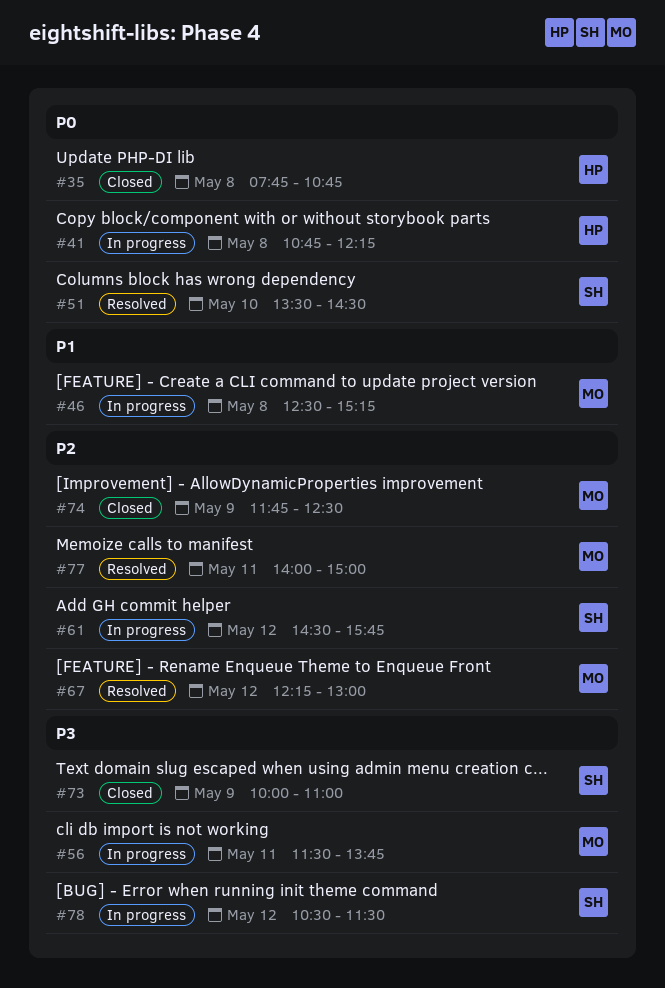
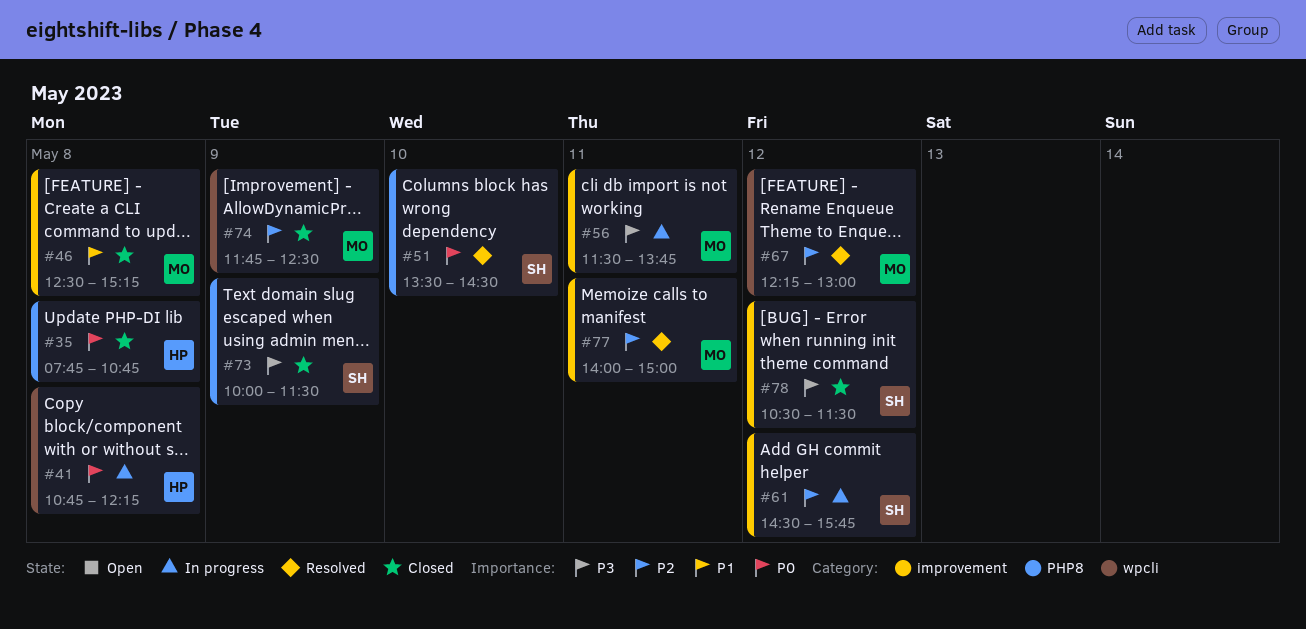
#46, status: In progress -> Closed
#73, ends: 11:00 -> 11:30
#78, status: In progress -> Closed

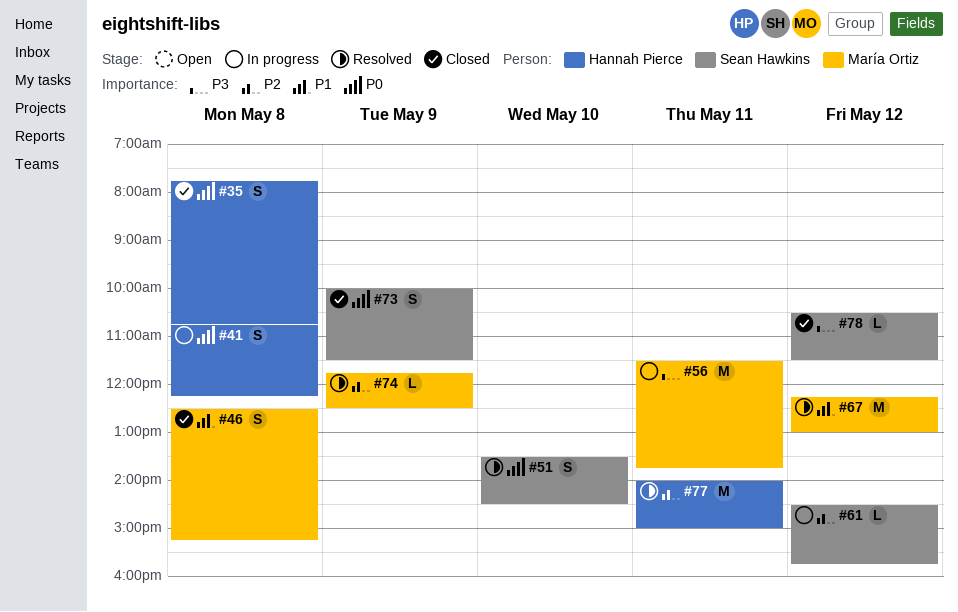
#67, priority: P2 -> P1
#73, priority: P3 -> P0
#74, status: Closed -> Resolved
#77, owner: María Ortiz -> Hannah Pierce

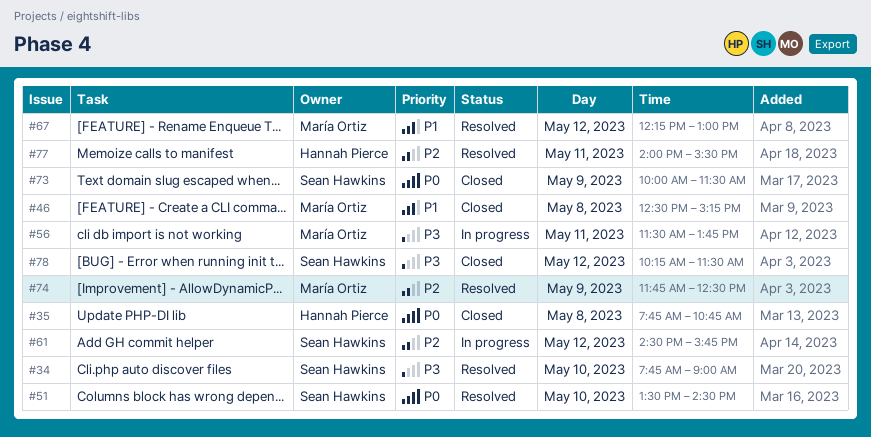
#34: none -> present
#41: present -> none
#77, ends: 15:00 -> 15:30
#78, begins: 10:30 -> 10:15

